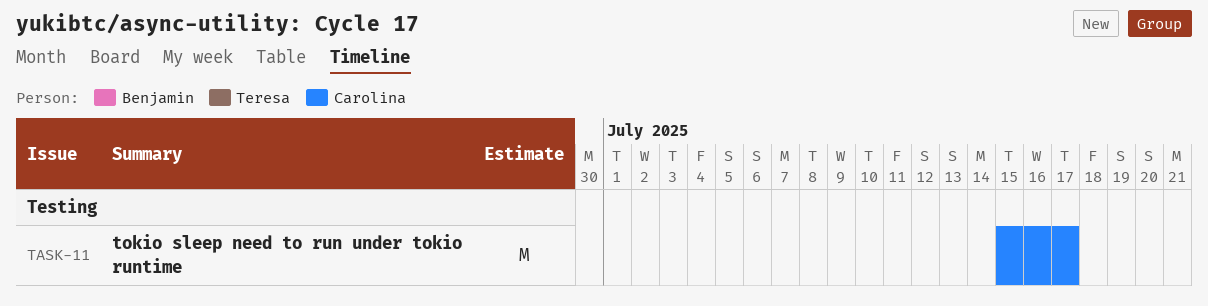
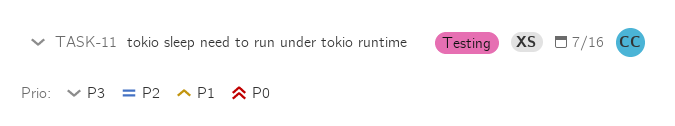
TASK-11, estimate: M -> XS
TASK-11, due: Jul 17 -> Jul 16

